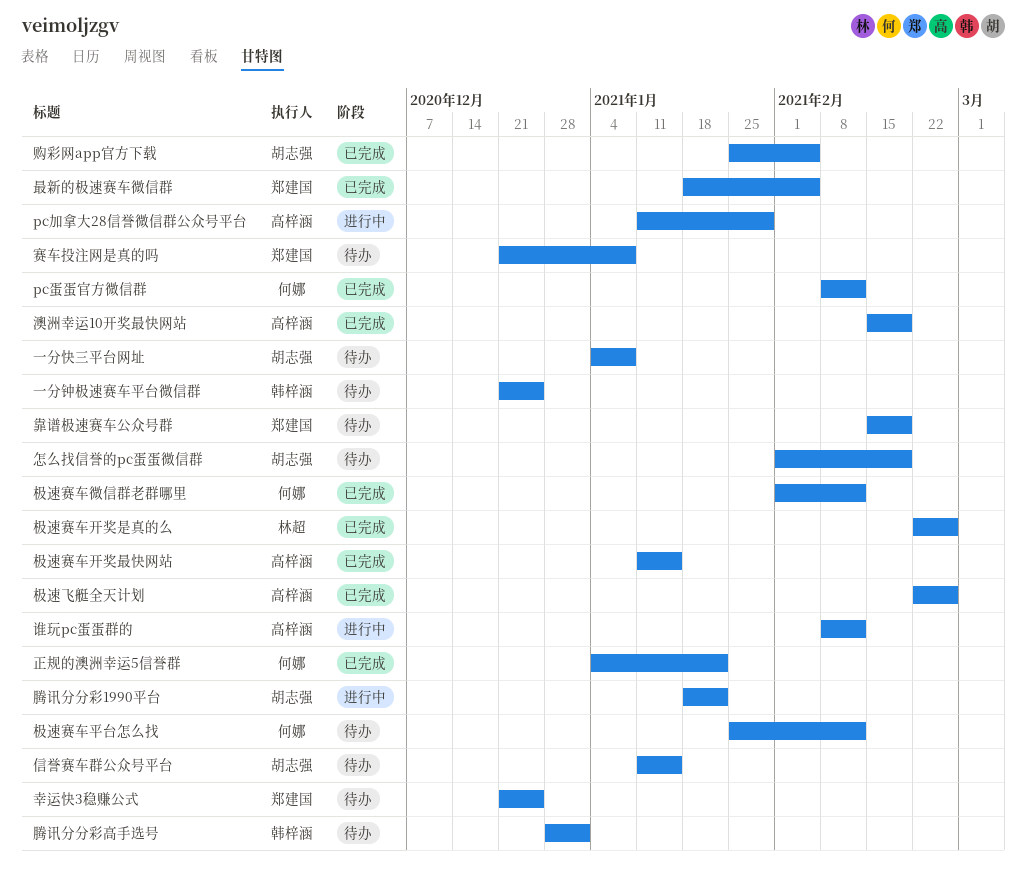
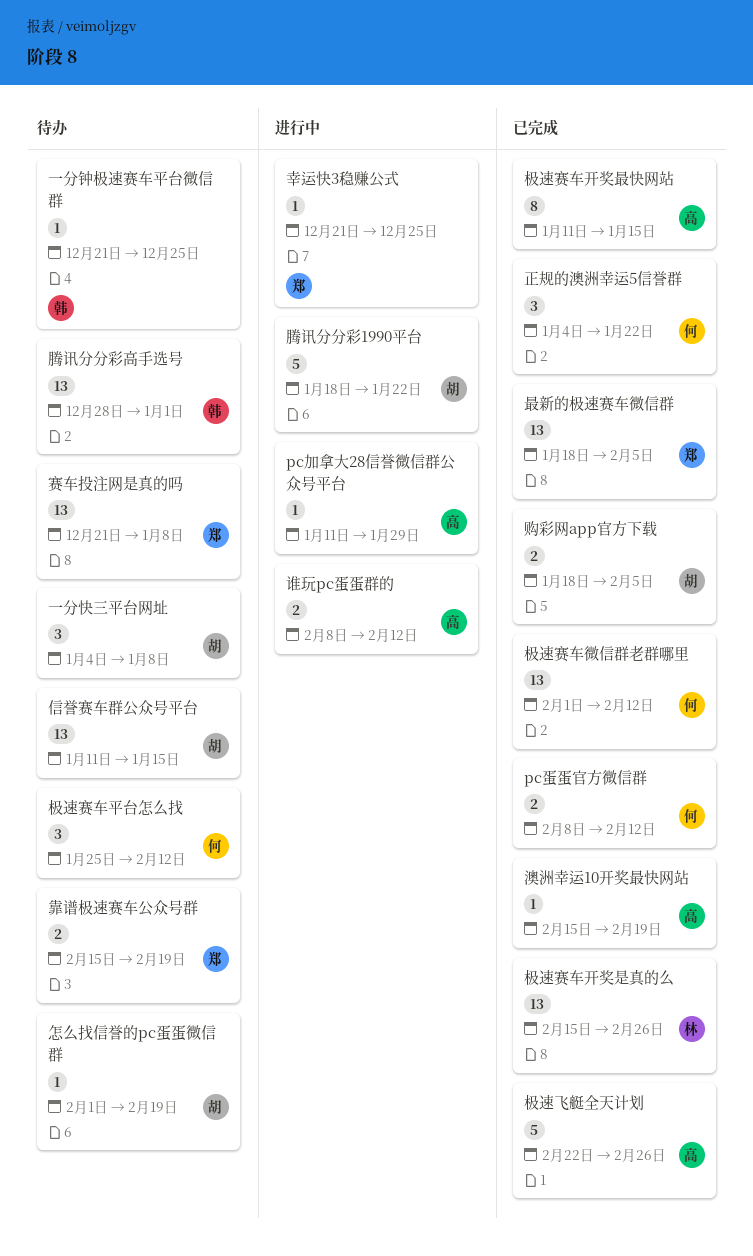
幸运快3稳赚公式, status: 待办 -> 进行中
极速赛车开奖是真的么, start: Feb 22 -> Feb 15
购彩网app官方下载, start: Jan 25 -> Jan 18

